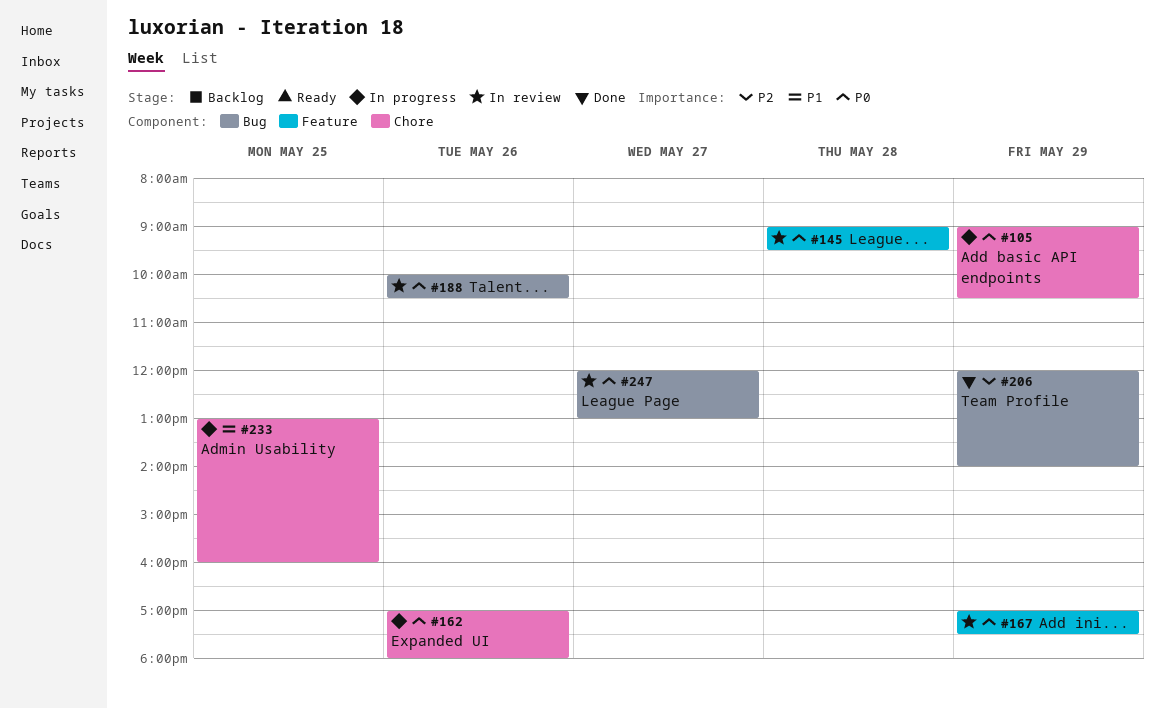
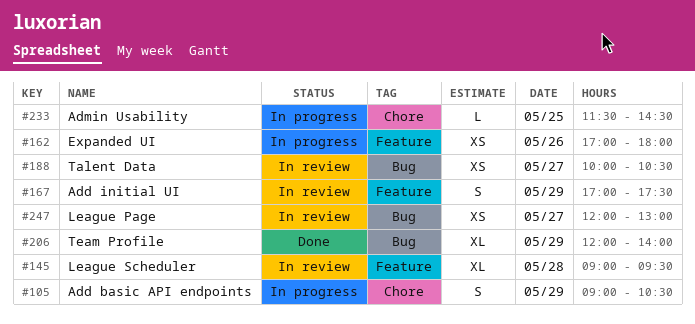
#162, label: Chore -> Feature
#188, day: May 26 -> May 27
#233, begins: 13:00 -> 11:30
#233, ends: 16:00 -> 14:30

